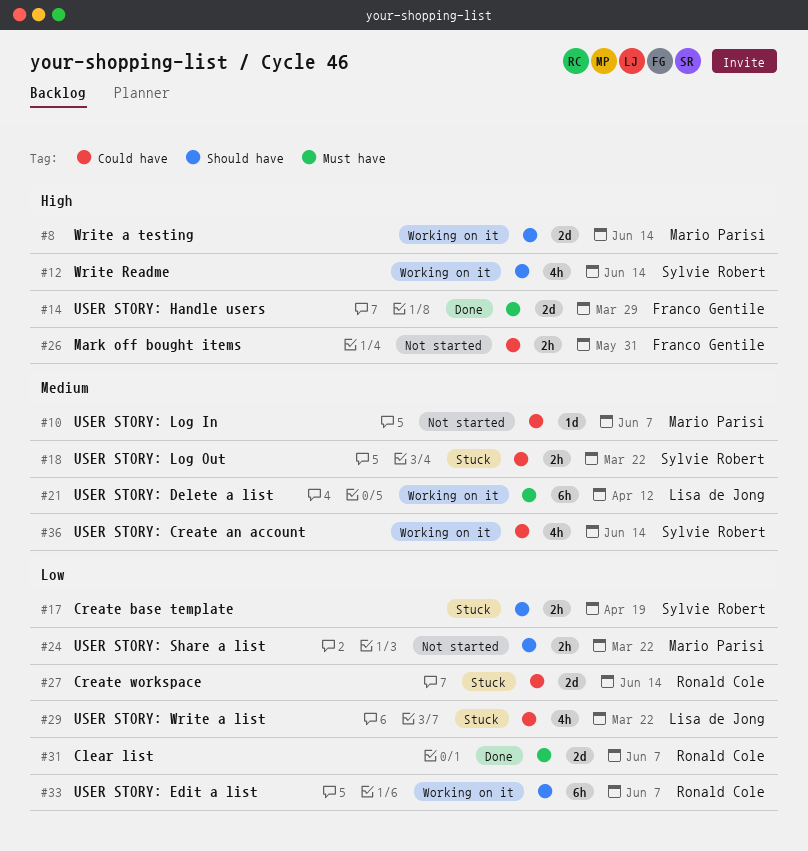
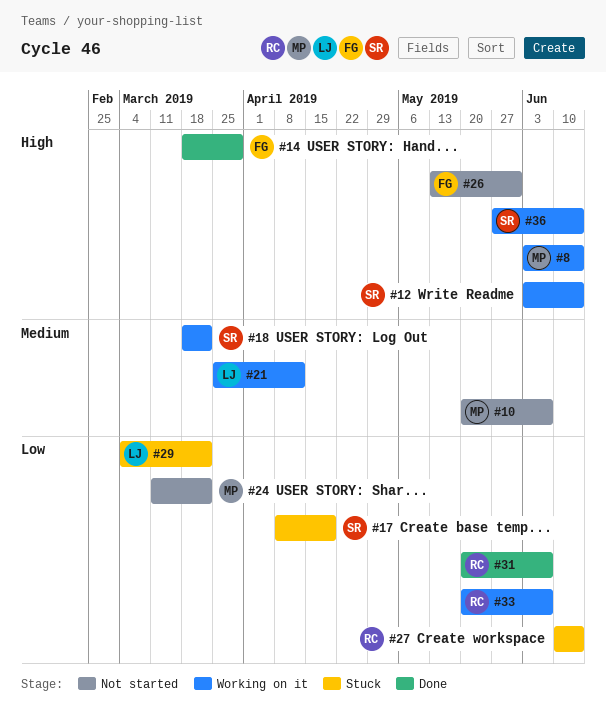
#18, status: Stuck -> Working on it
#36, priority: Medium -> High

